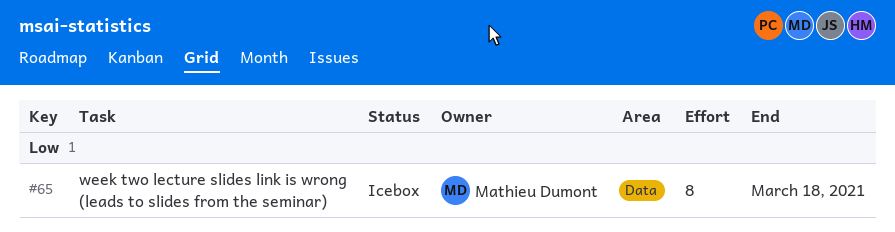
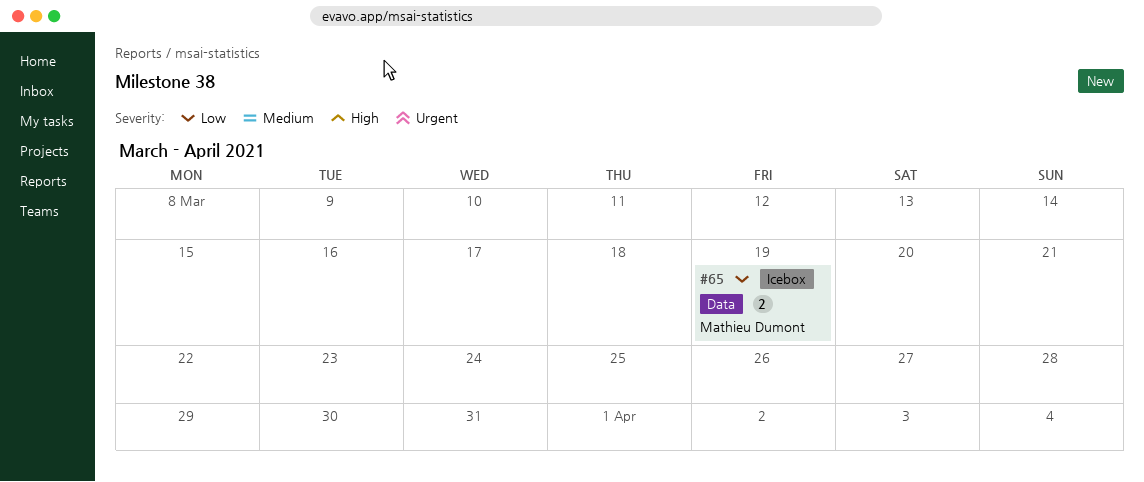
#65, estimate: 8 -> 2
#65, due: Mar 18 -> Mar 19

